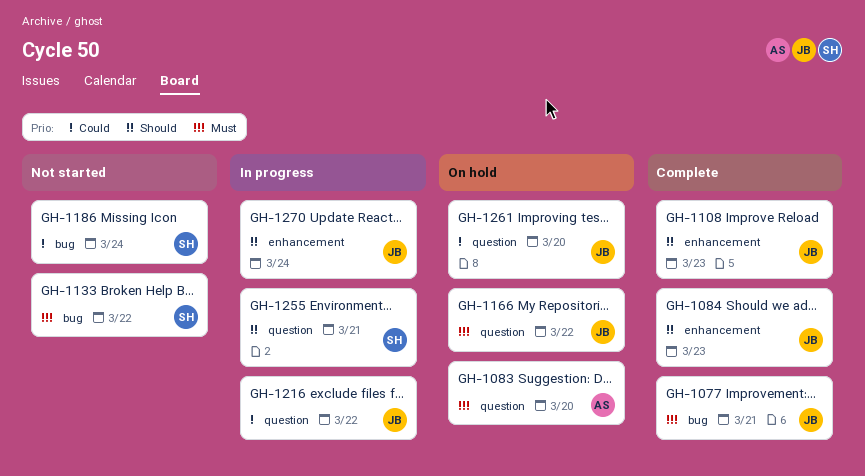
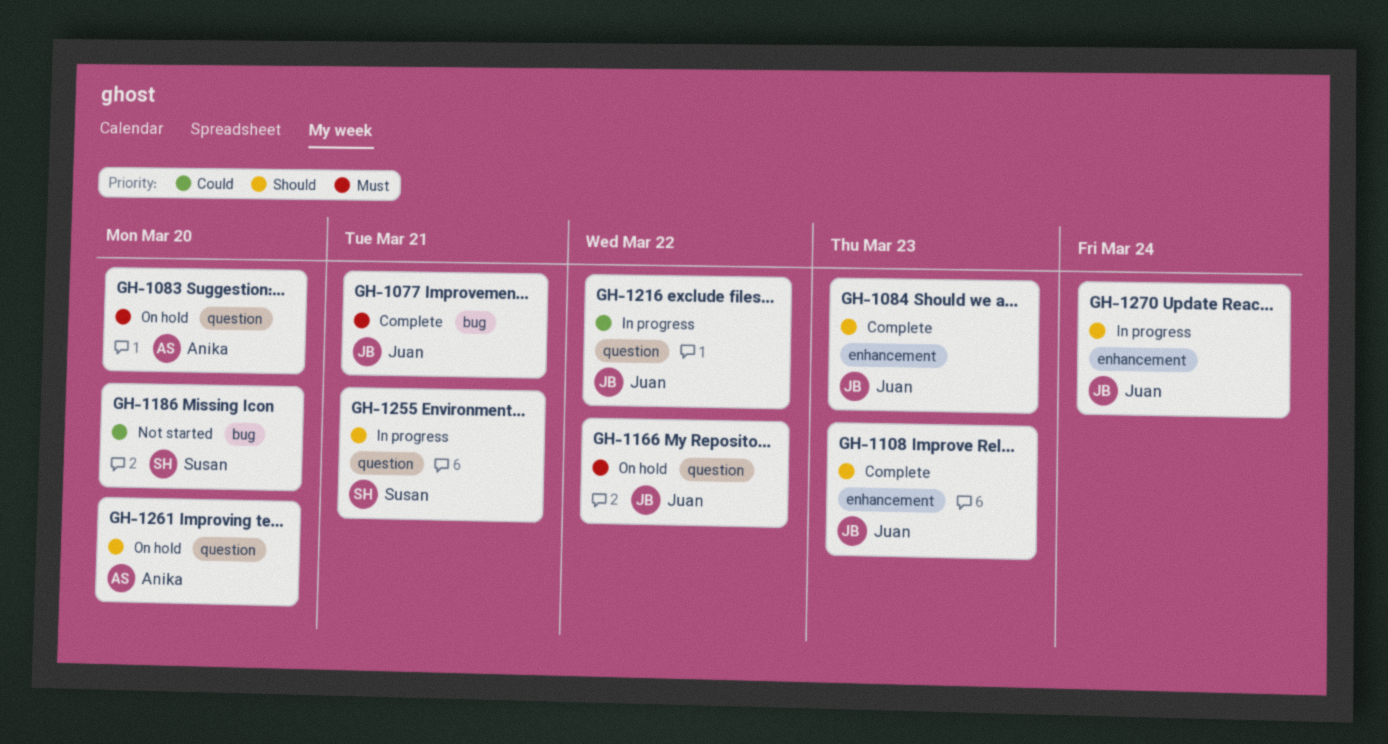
GH-1133: present -> none
GH-1186, due: Mar 24 -> Mar 20
GH-1261, owner: Juan -> Anika
GH-1261, priority: Could -> Should

